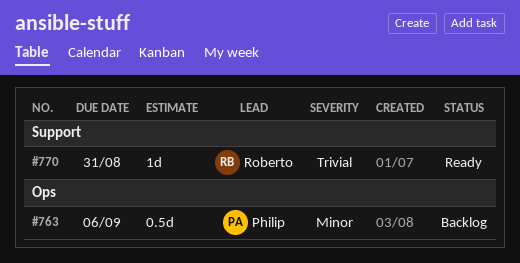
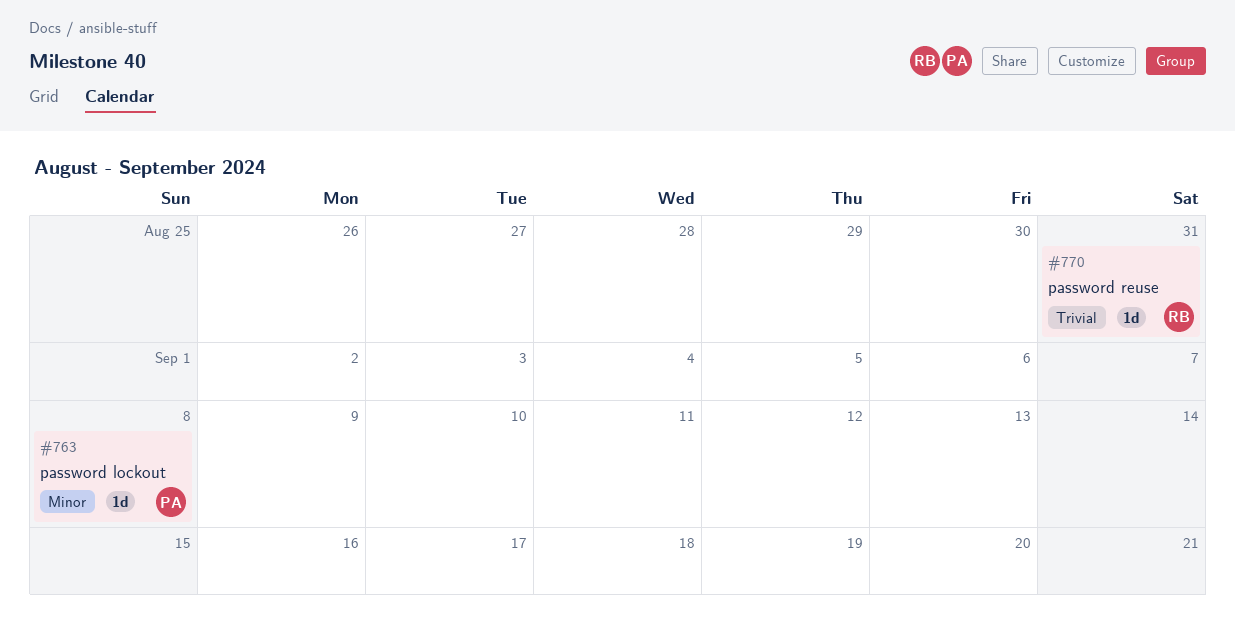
#763, estimate: 0.5d -> 1d
#763, due: Sep 6 -> Sep 8

